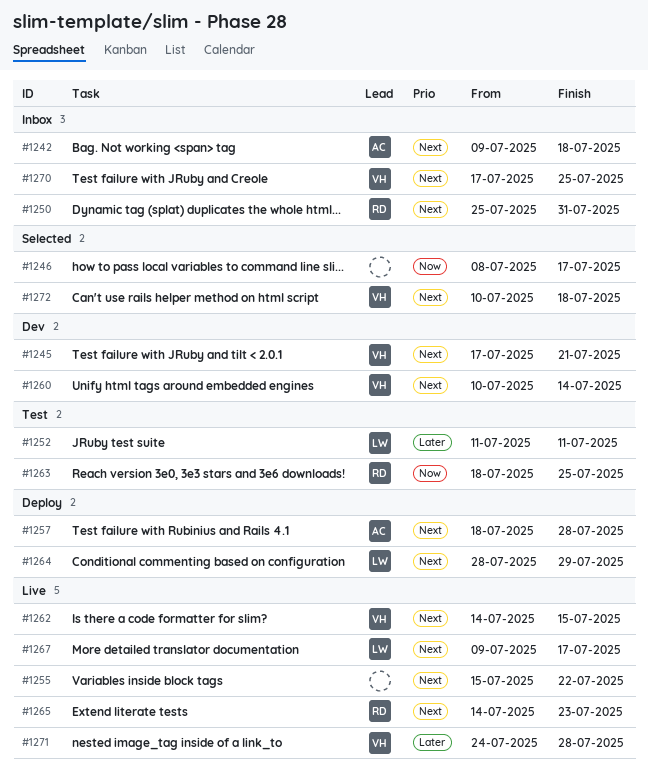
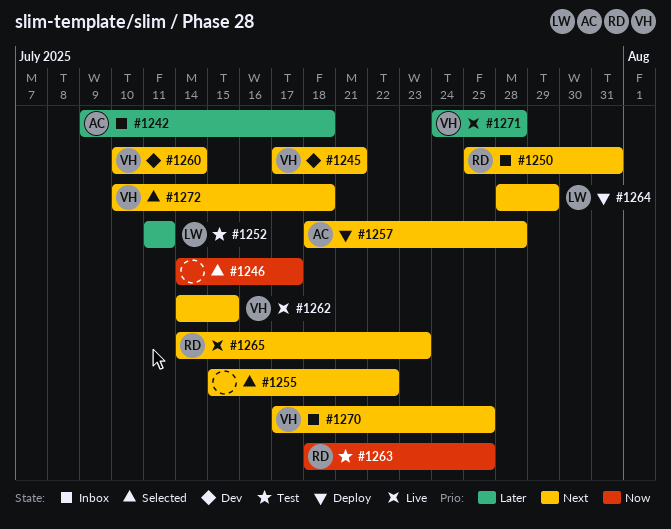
#1242, priority: Next -> Later
#1246, start: Jul 8 -> Jul 14
#1255, status: Live -> Selected
#1267: present -> none

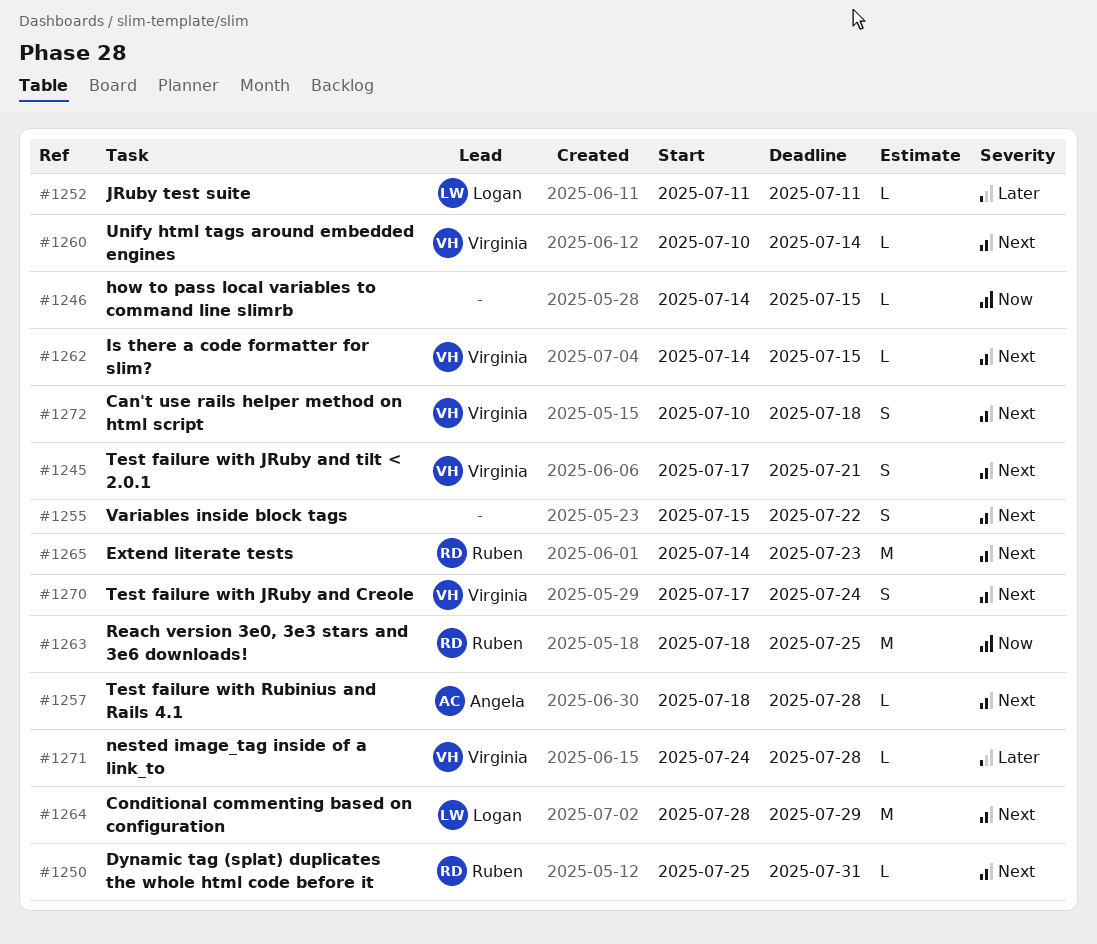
#1242: present -> none
#1246, due: Jul 17 -> Jul 15
#1270, due: Jul 25 -> Jul 24

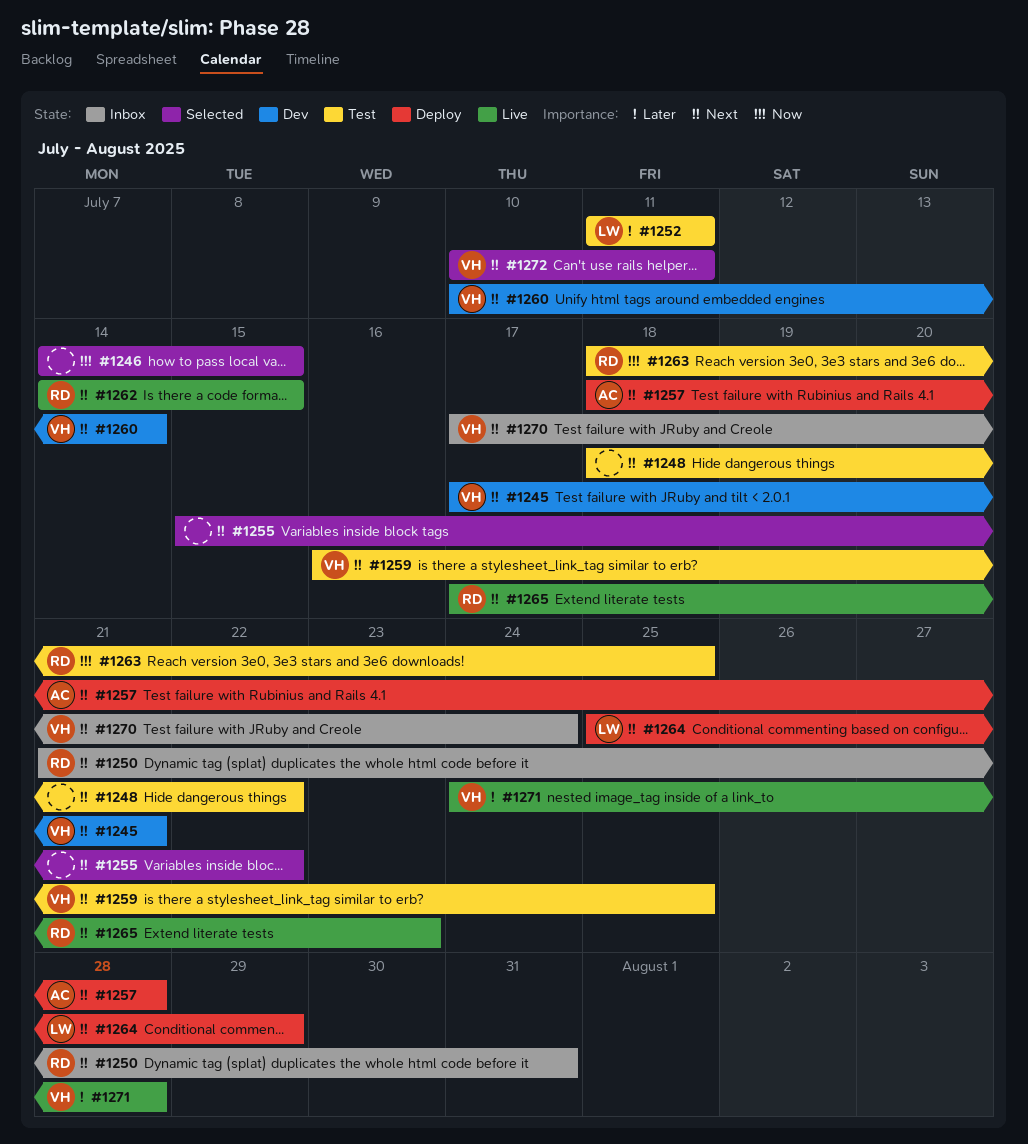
#1248: none -> present
#1250, start: Jul 25 -> Jul 21
#1259: none -> present
#1262, owner: Virginia -> Ruben
#1264, start: Jul 28 -> Jul 25
#1265, start: Jul 14 -> Jul 17
#1272, due: Jul 18 -> Jul 11

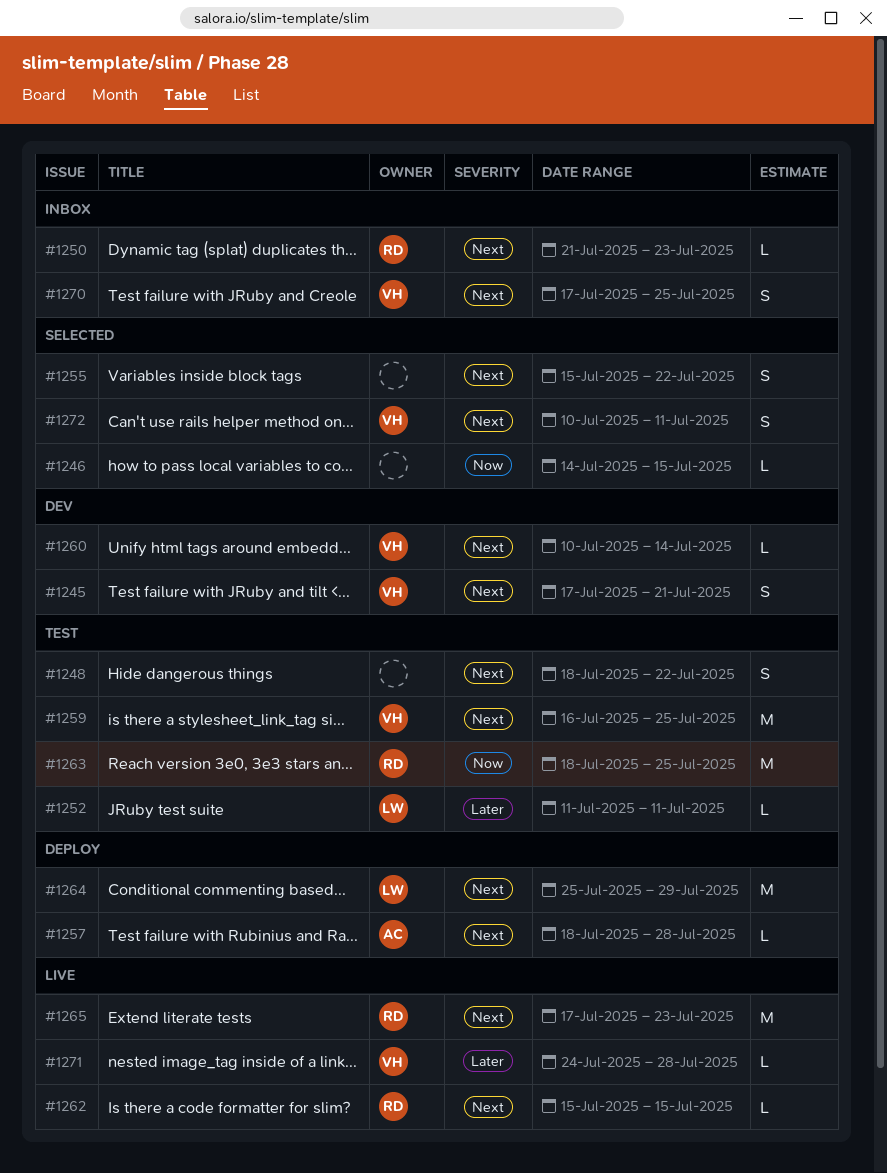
#1250, due: Jul 31 -> Jul 23
#1262, start: Jul 14 -> Jul 15
#1270, due: Jul 24 -> Jul 25

